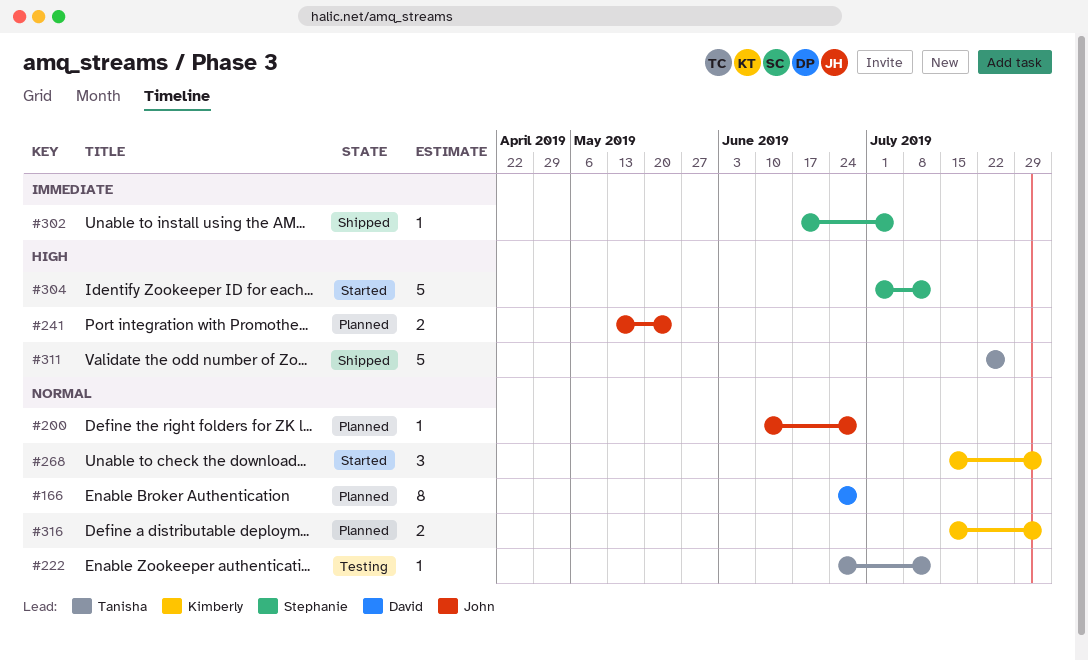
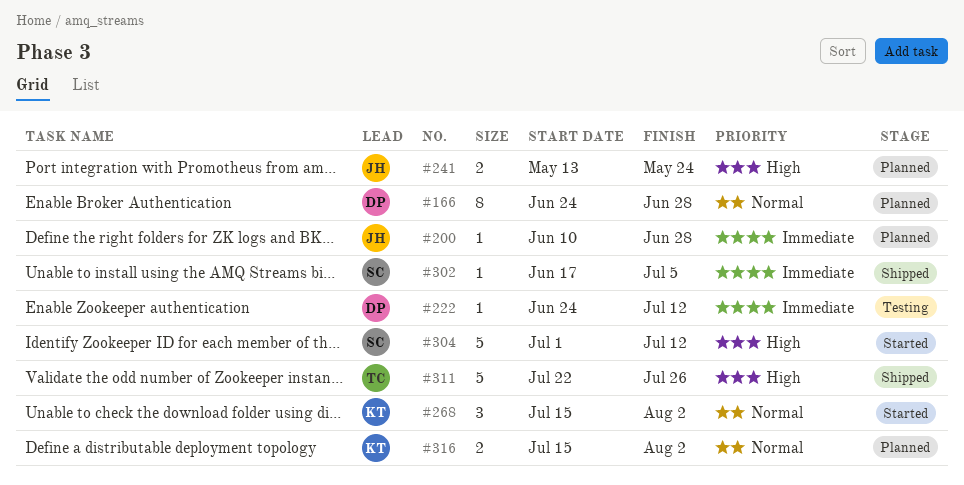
#200, priority: Normal -> Immediate
#222, owner: Tanisha -> David
#222, priority: Normal -> Immediate

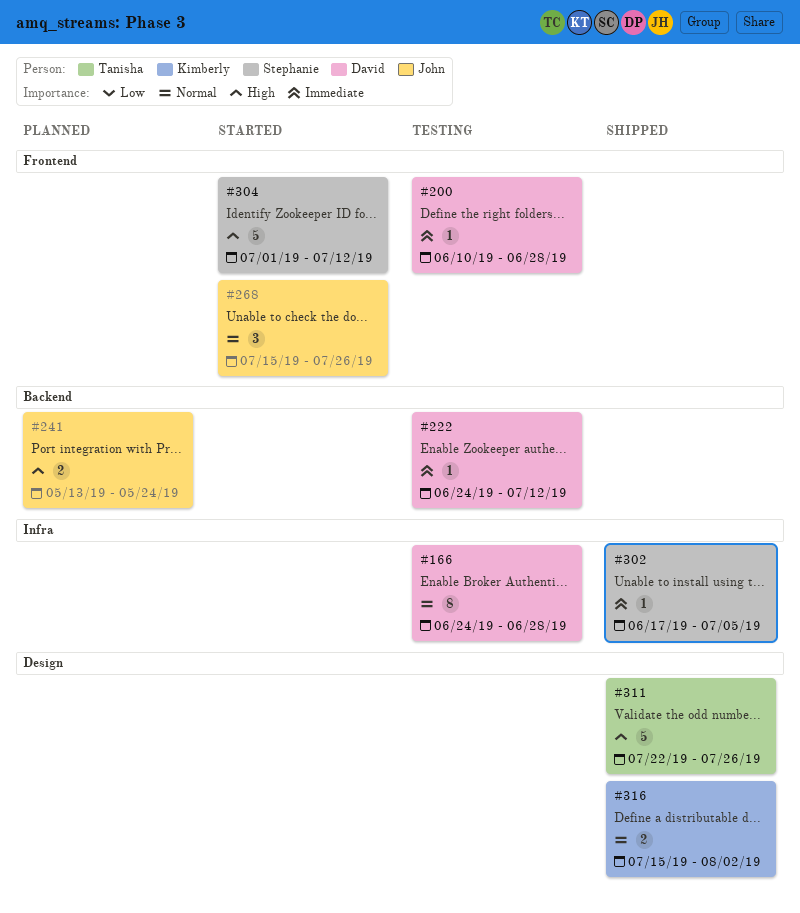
#166, status: Planned -> Testing
#200, status: Planned -> Testing
#200, owner: John -> David
#268, owner: Kimberly -> John
#268, due: Aug 2 -> Jul 26
#316, status: Planned -> Shipped

